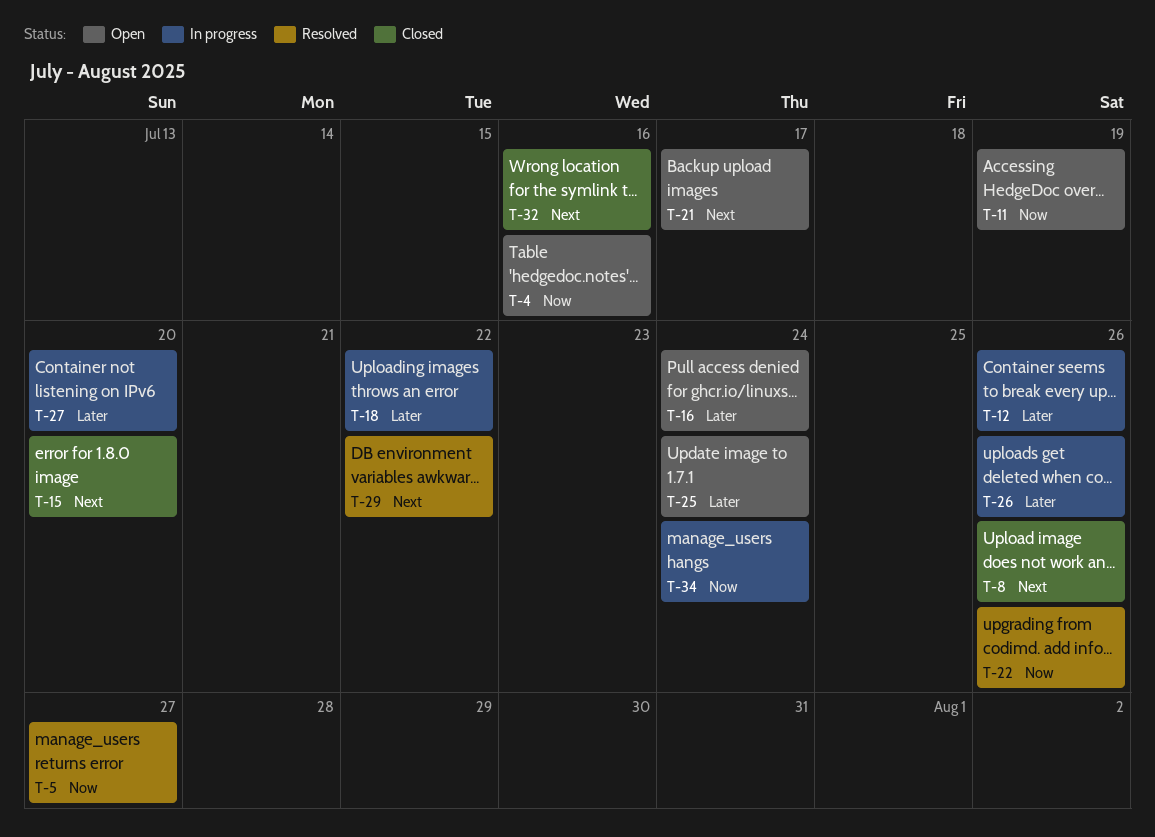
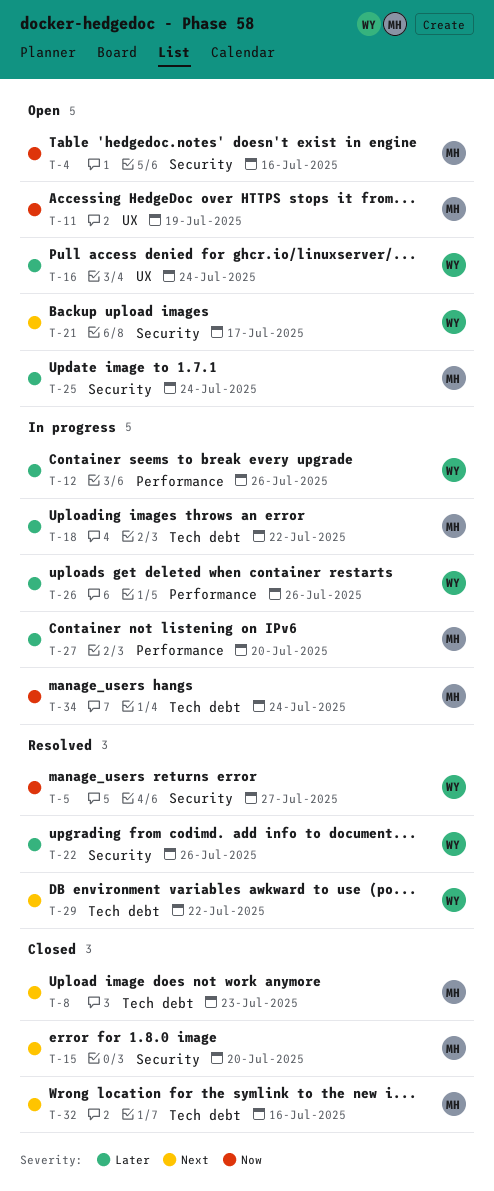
T-8, due: Jul 26 -> Jul 23
T-22, priority: Now -> Later

